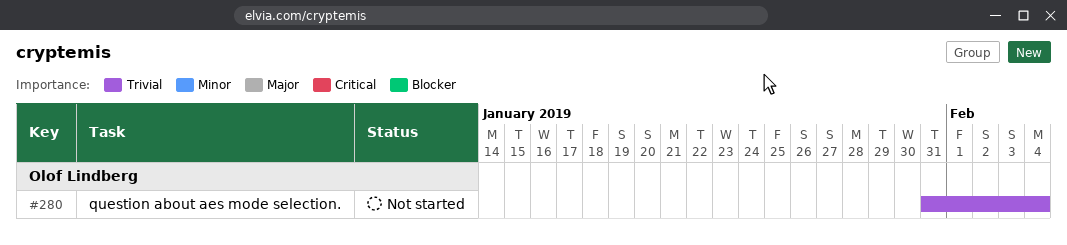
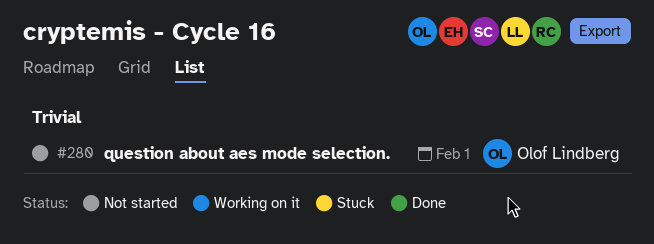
#280, due: Feb 4 -> Feb 1

